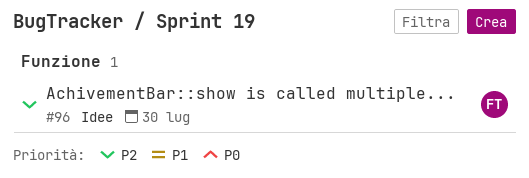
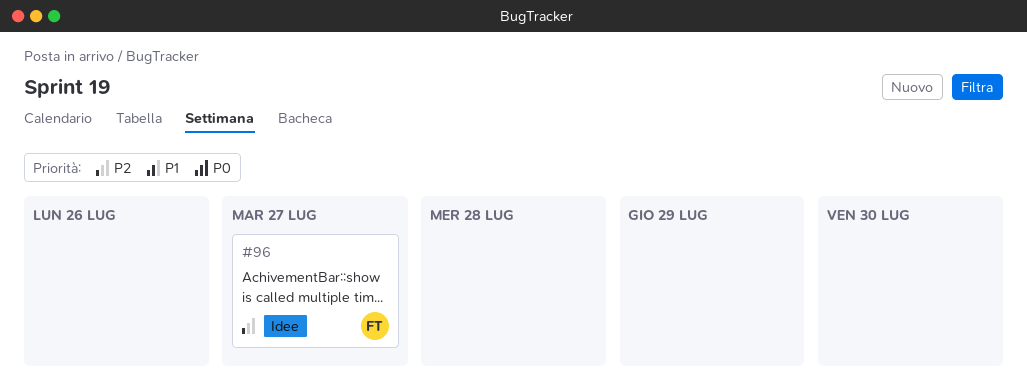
#96, due: Jul 30 -> Jul 27

